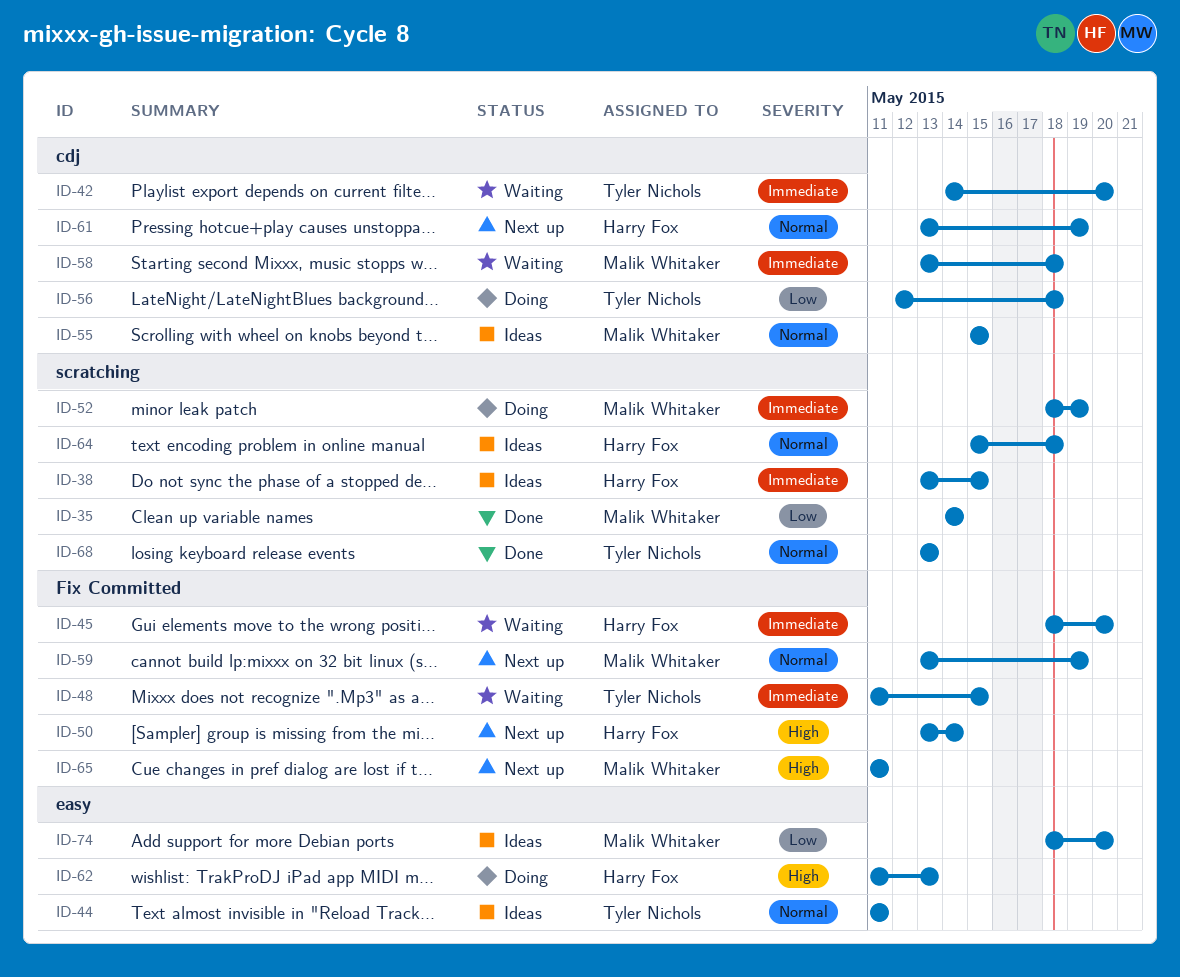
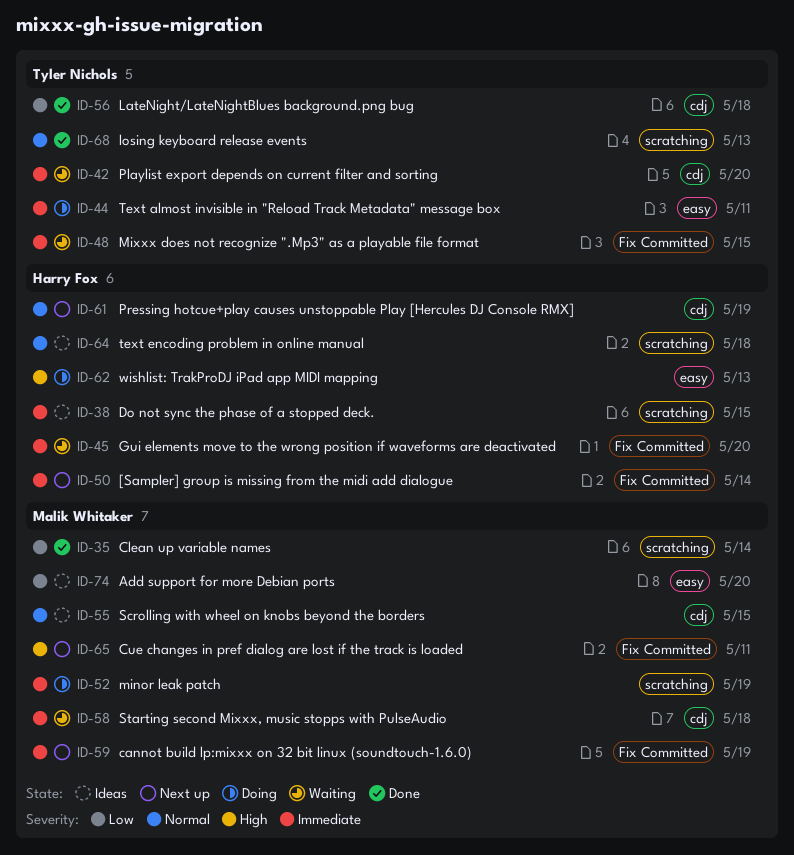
ID-44, status: Ideas -> Doing
ID-44, priority: Normal -> Immediate
ID-50, priority: High -> Immediate
ID-56, status: Doing -> Done
ID-59, priority: Normal -> Immediate

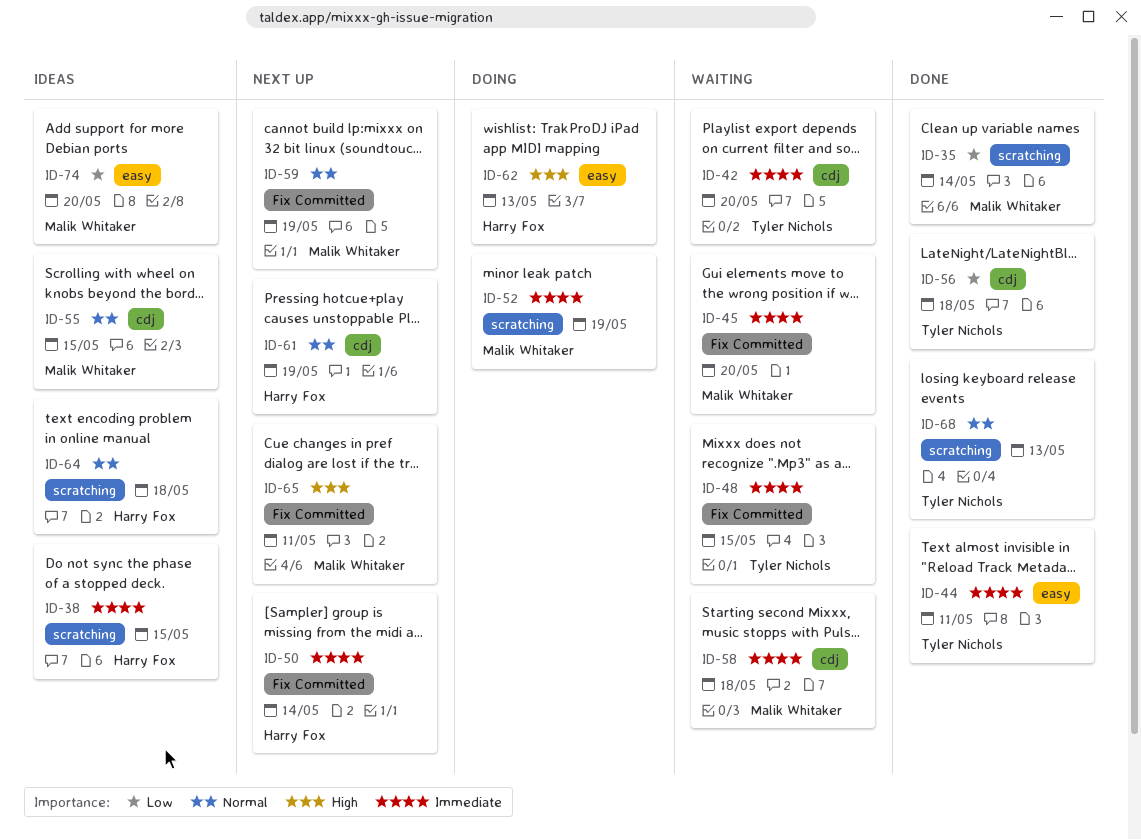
ID-44, status: Doing -> Done
ID-45, owner: Harry Fox -> Malik Whitaker
ID-59, priority: Immediate -> Normal

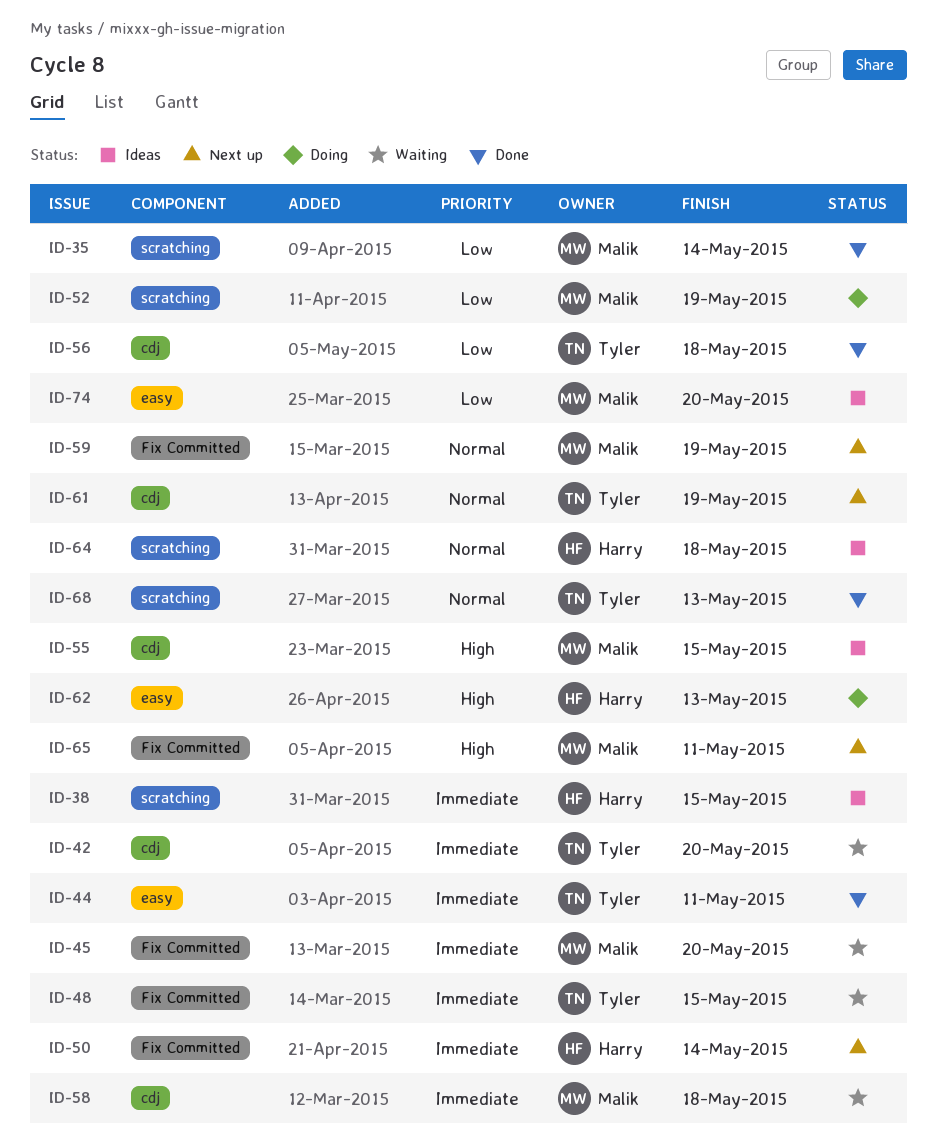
ID-52, priority: Immediate -> Low
ID-55, priority: Normal -> High
ID-61, owner: Harry Fox -> Tyler Nichols

